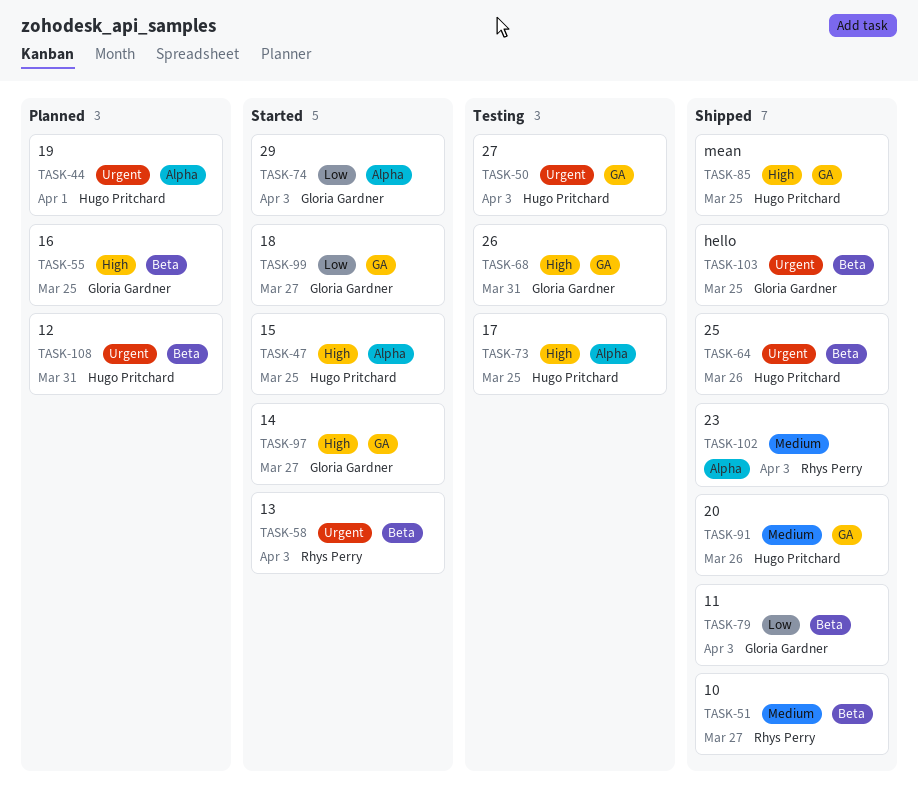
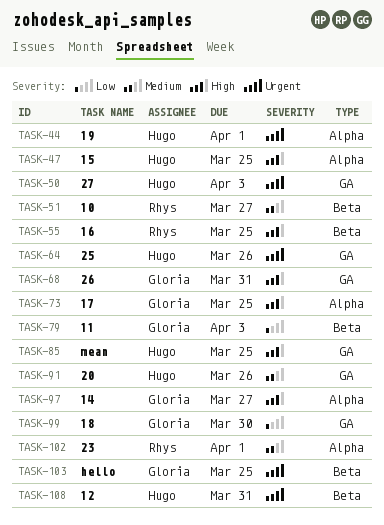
TASK-55, owner: Gloria Gardner -> Rhys Perry
TASK-58: present -> none
TASK-64, label: Beta -> GA
TASK-73, owner: Hugo Pritchard -> Gloria Gardner
TASK-74: present -> none
TASK-97, label: GA -> Alpha
TASK-99, due: Mar 27 -> Mar 30
TASK-102, due: Apr 3 -> Apr 1

